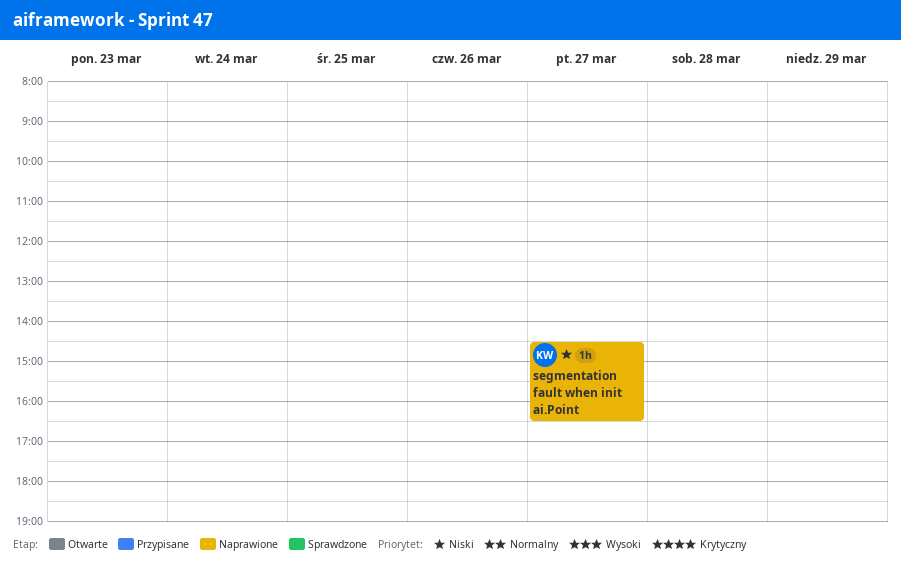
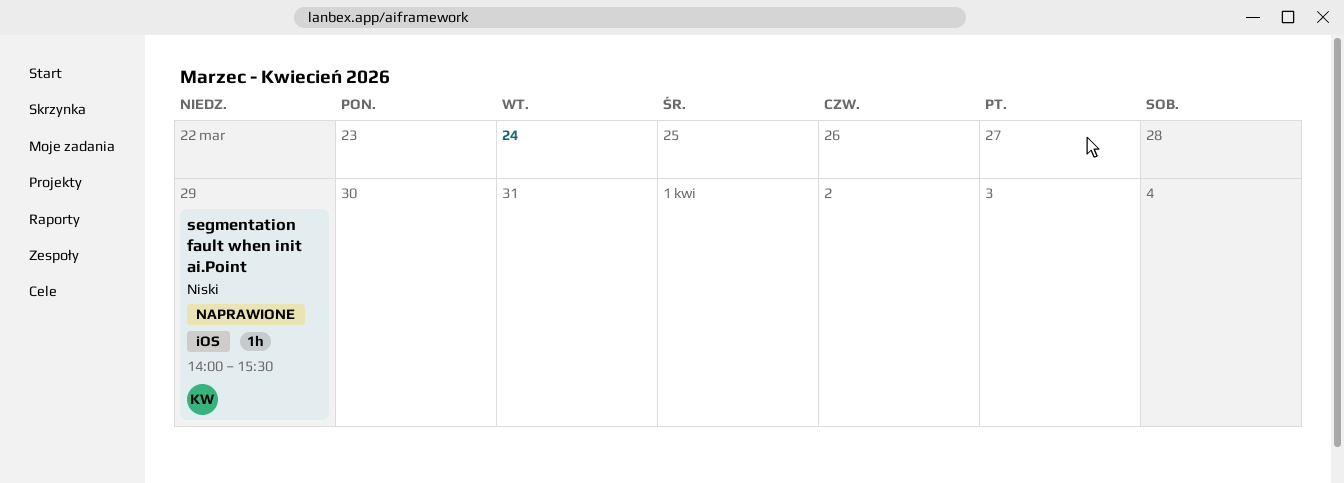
segmentation fault when init ai.Point, day: Mar 27 -> Mar 29
segmentation fault when init ai.Point, begins: 14:30 -> 14:00
segmentation fault when init ai.Point, ends: 16:30 -> 15:30

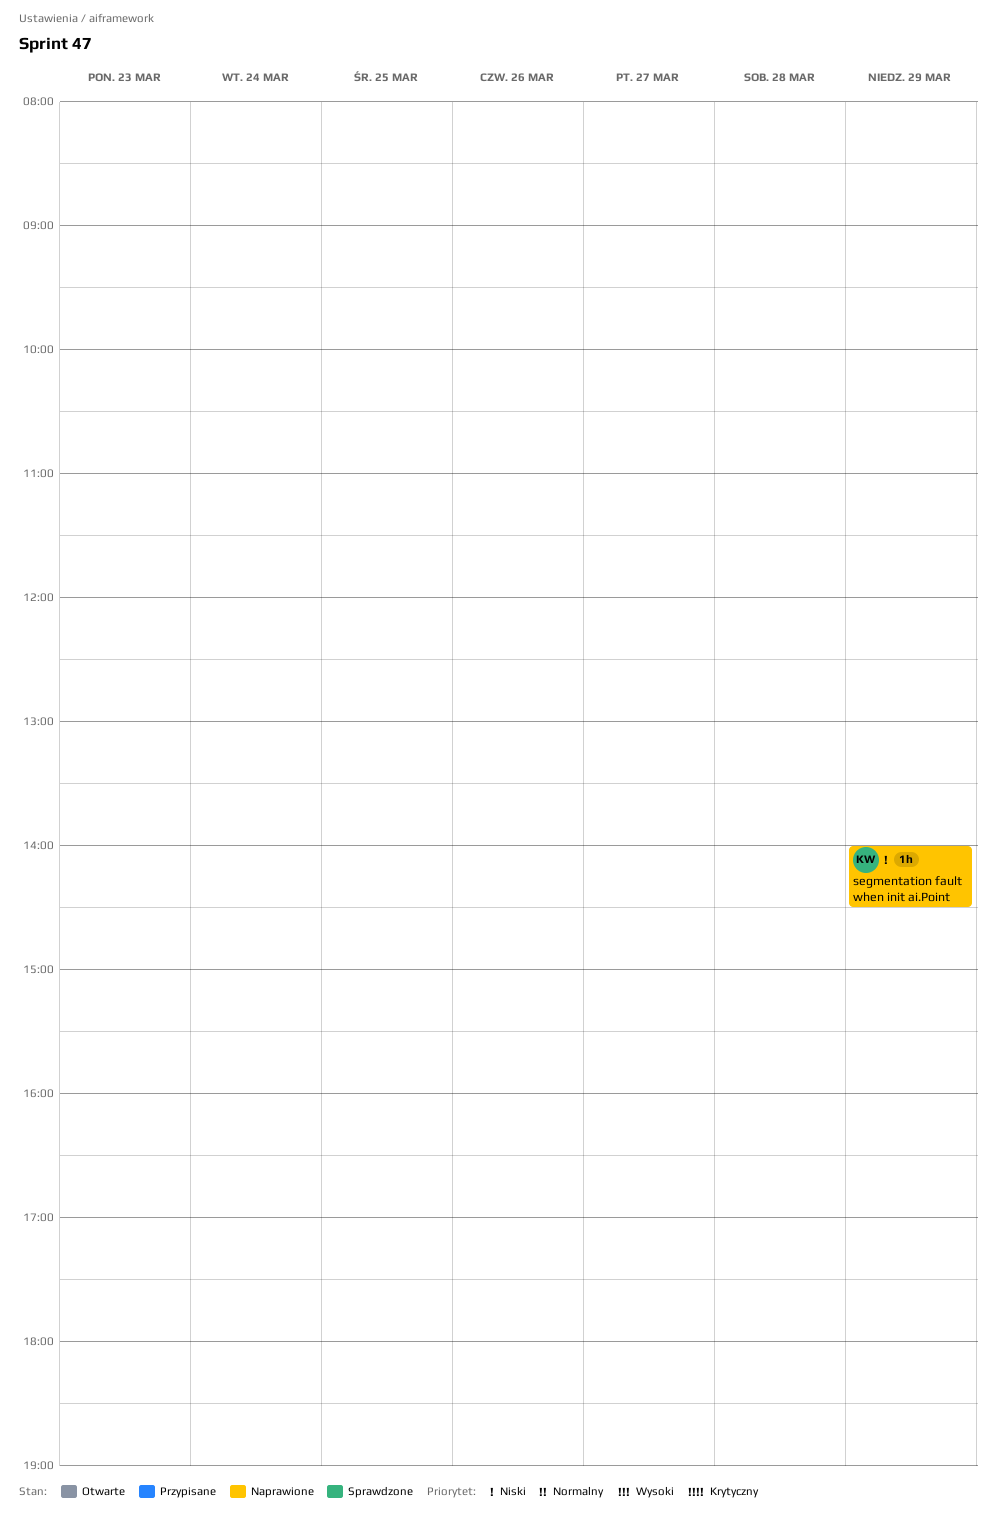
segmentation fault when init ai.Point, ends: 15:30 -> 14:30

